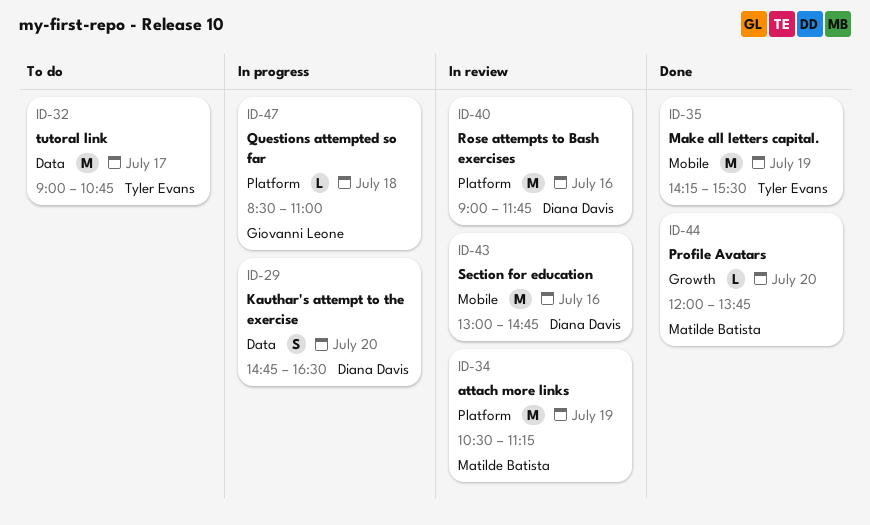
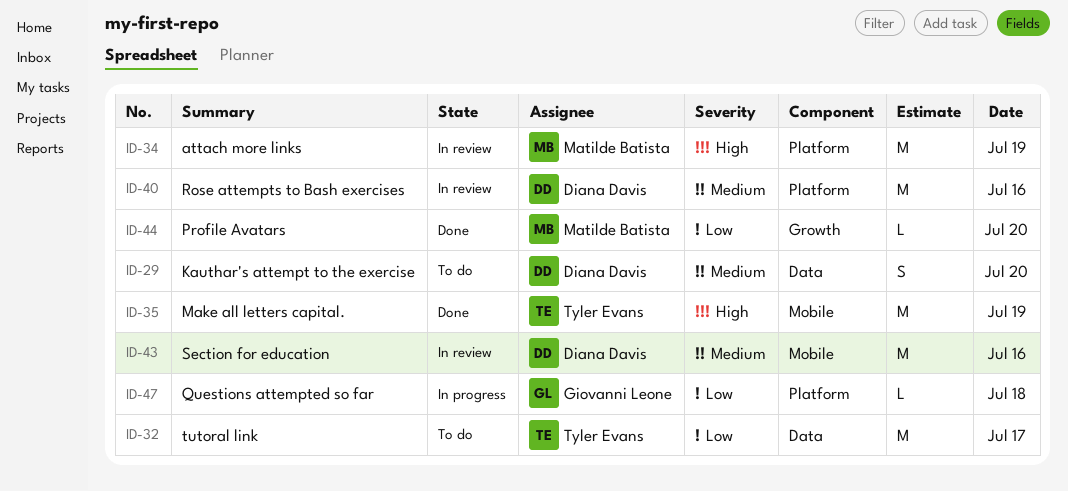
ID-29, status: In progress -> To do

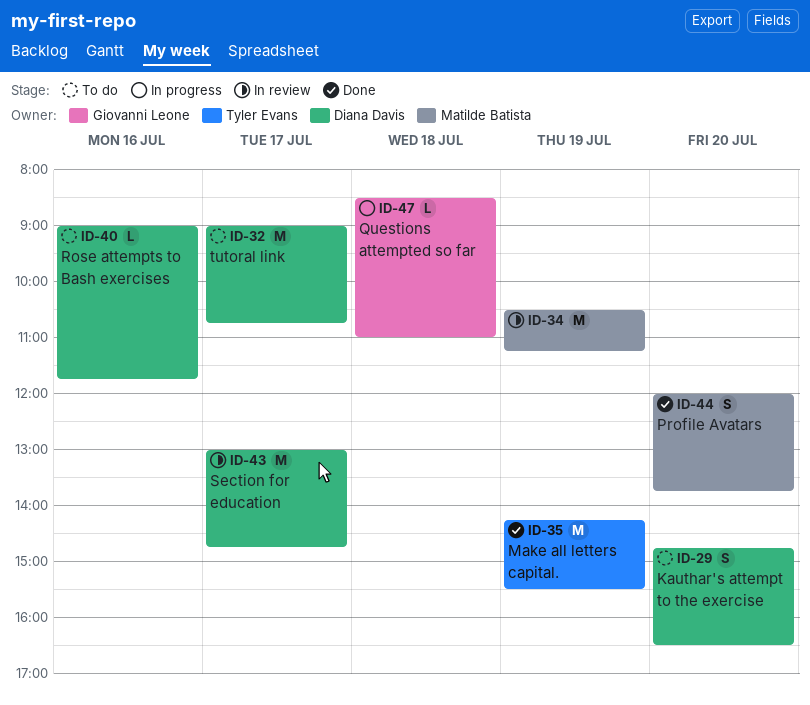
ID-32, owner: Tyler Evans -> Diana Davis
ID-40, status: In review -> To do
ID-40, estimate: M -> L
ID-43, day: Jul 16 -> Jul 17
ID-44, estimate: L -> S

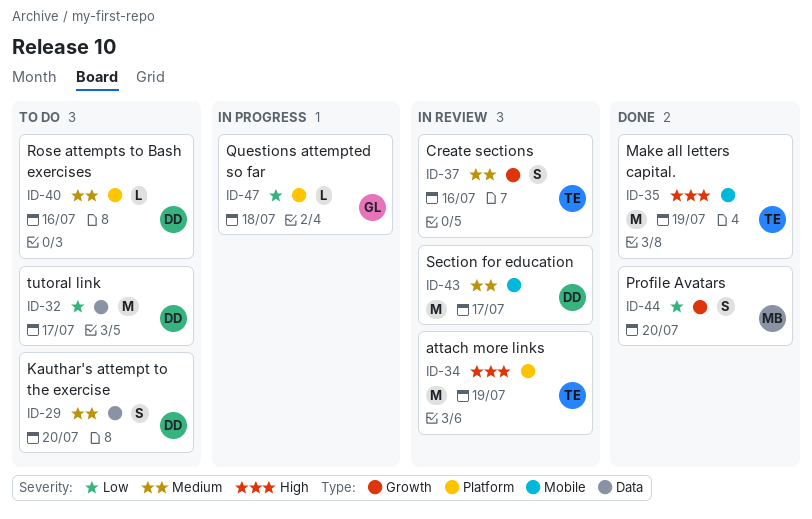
ID-34, owner: Matilde Batista -> Tyler Evans
ID-37: none -> present

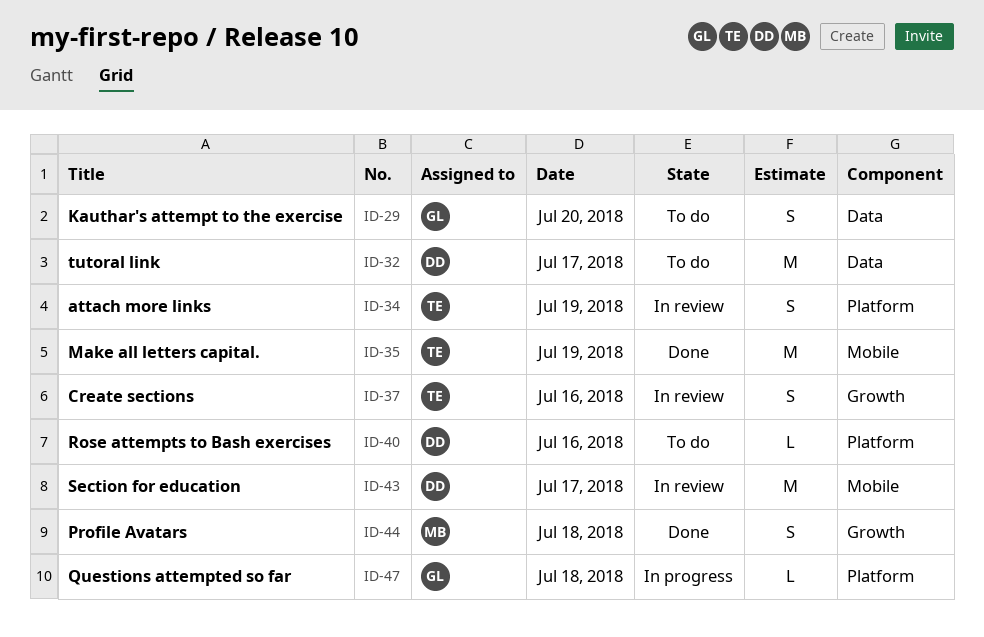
ID-29, owner: DD -> GL
ID-34, estimate: M -> S
ID-44, day: Jul 20 -> Jul 18

